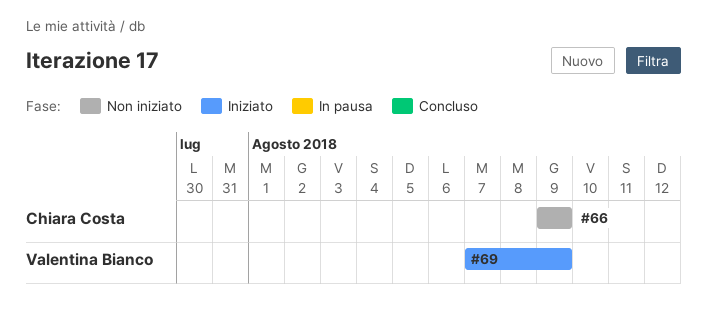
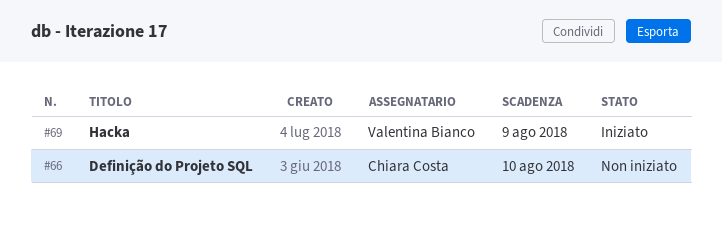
#66, due: Aug 9 -> Aug 10

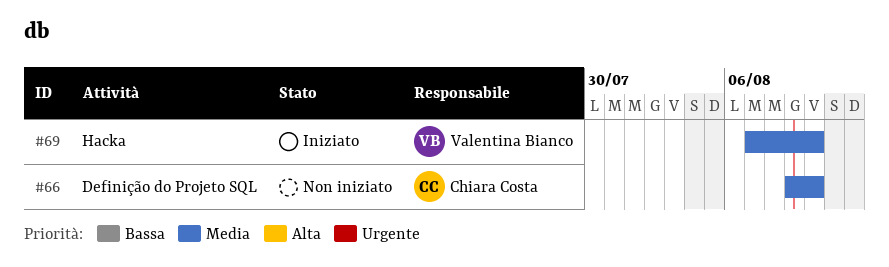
#69, due: Aug 9 -> Aug 10

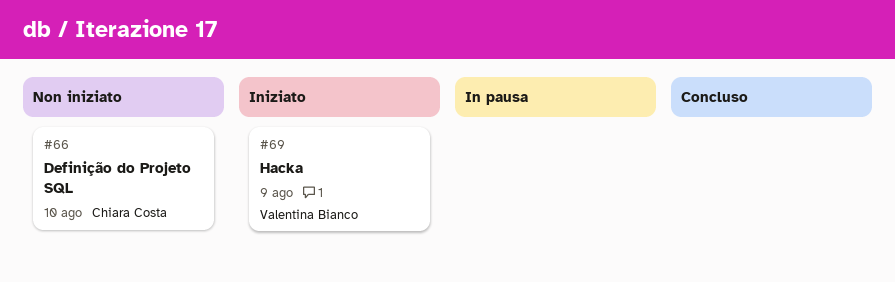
#69, due: Aug 10 -> Aug 9

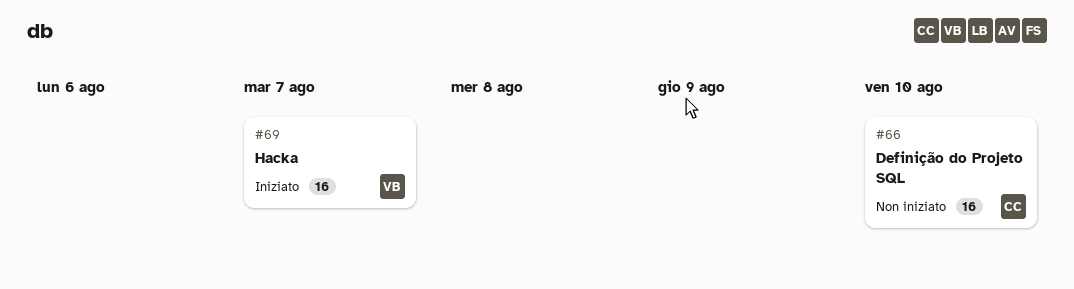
#69, due: Aug 9 -> Aug 7

